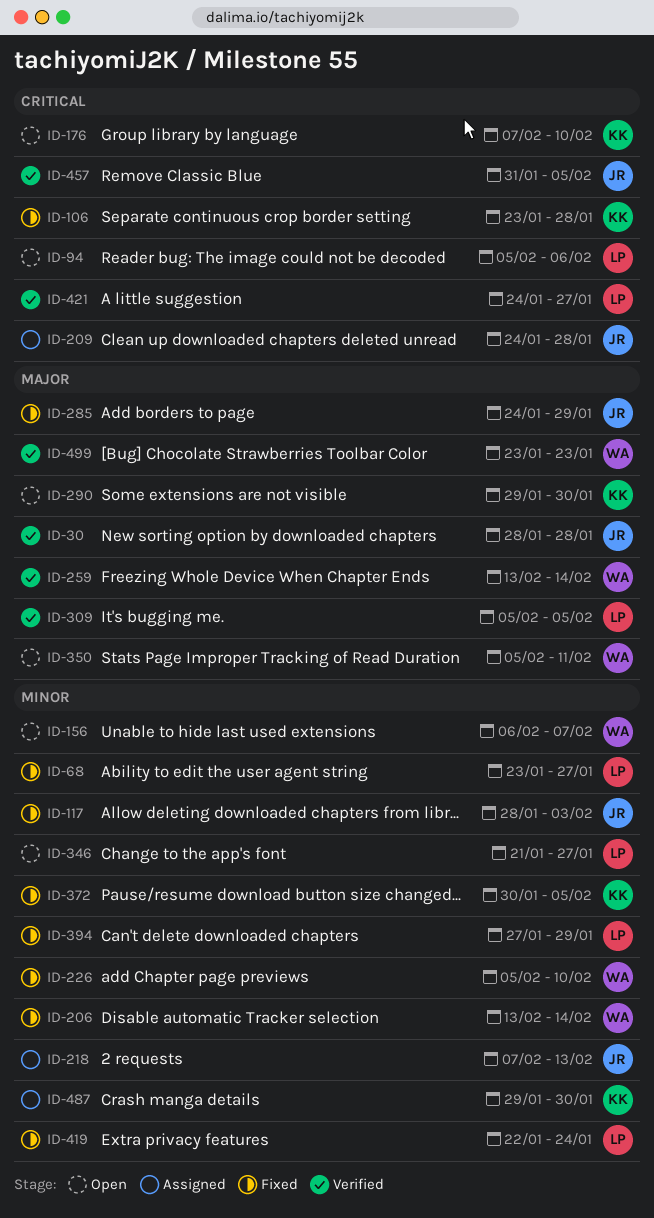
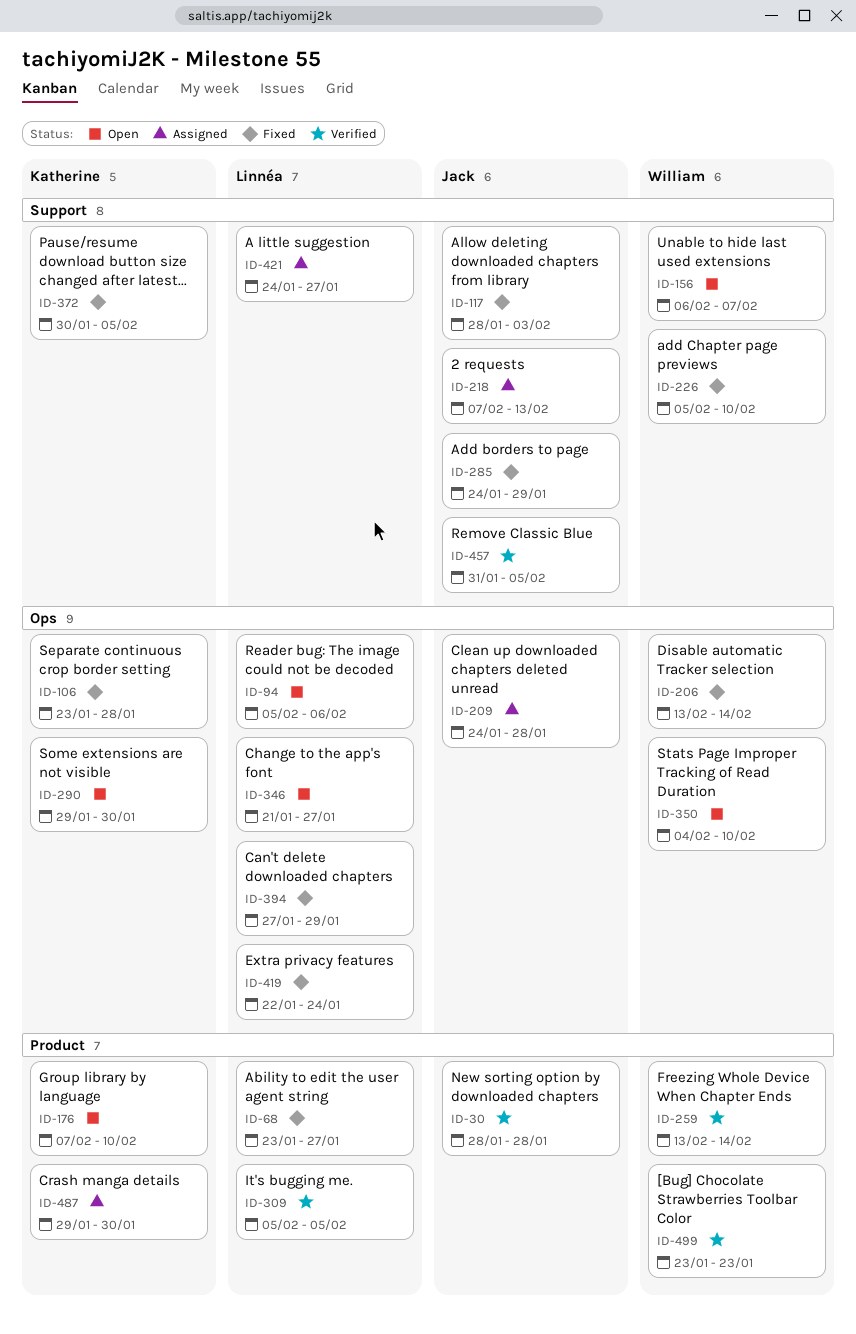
ID-350, start: Feb 5 -> Feb 4
ID-350, due: Feb 11 -> Feb 10
ID-421, status: Verified -> Assigned

